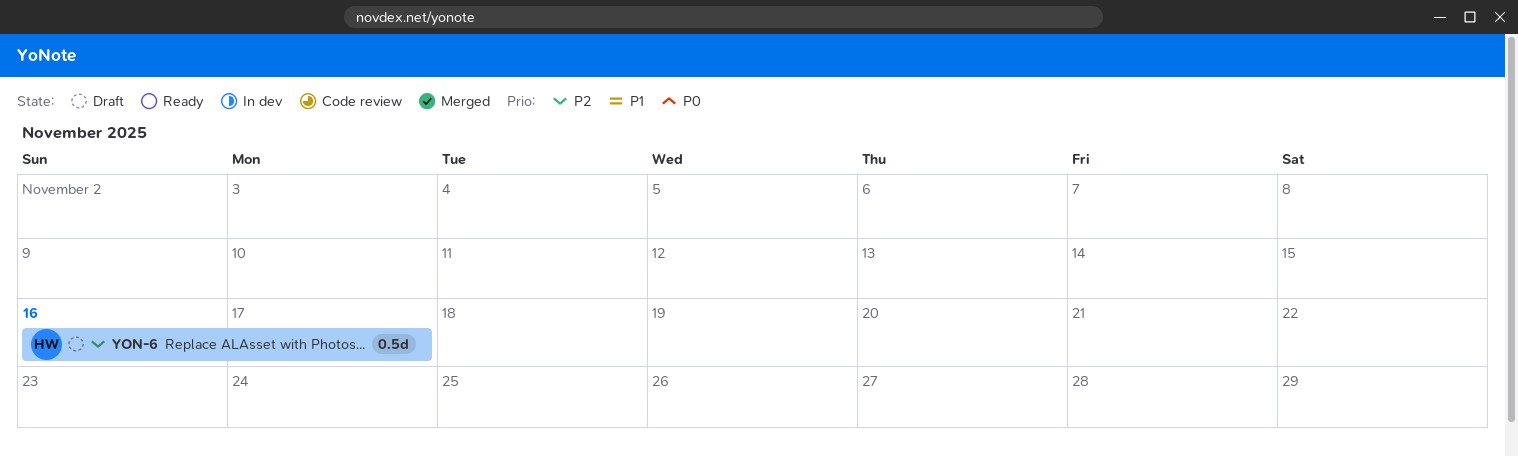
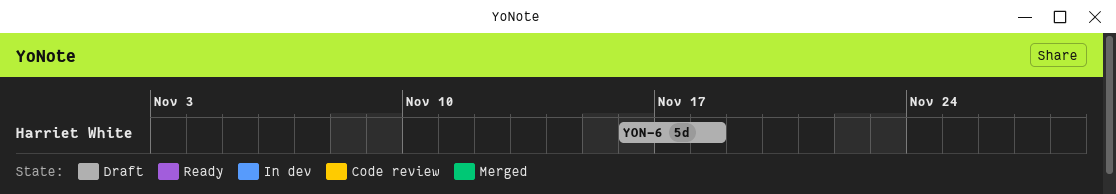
YON-6, estimate: 0.5d -> 5d
YON-6, due: Nov 17 -> Nov 18

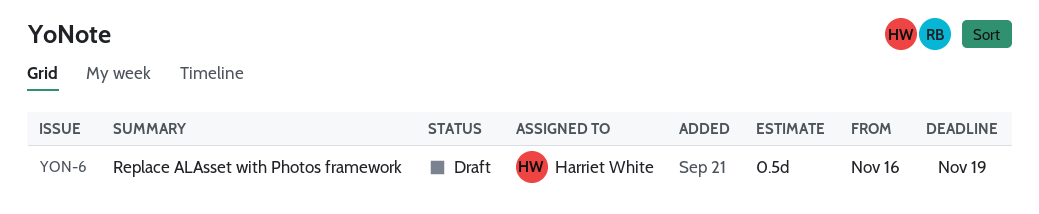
YON-6, estimate: 5d -> 0.5d
YON-6, due: Nov 18 -> Nov 19

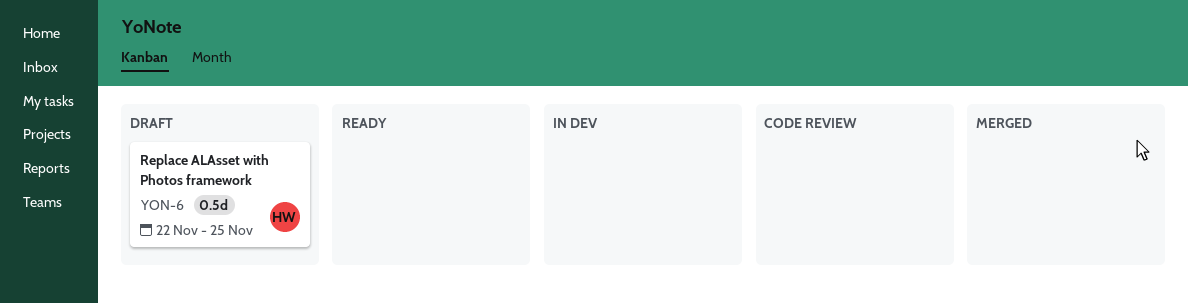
YON-6, start: Nov 16 -> Nov 22
YON-6, due: Nov 19 -> Nov 25

